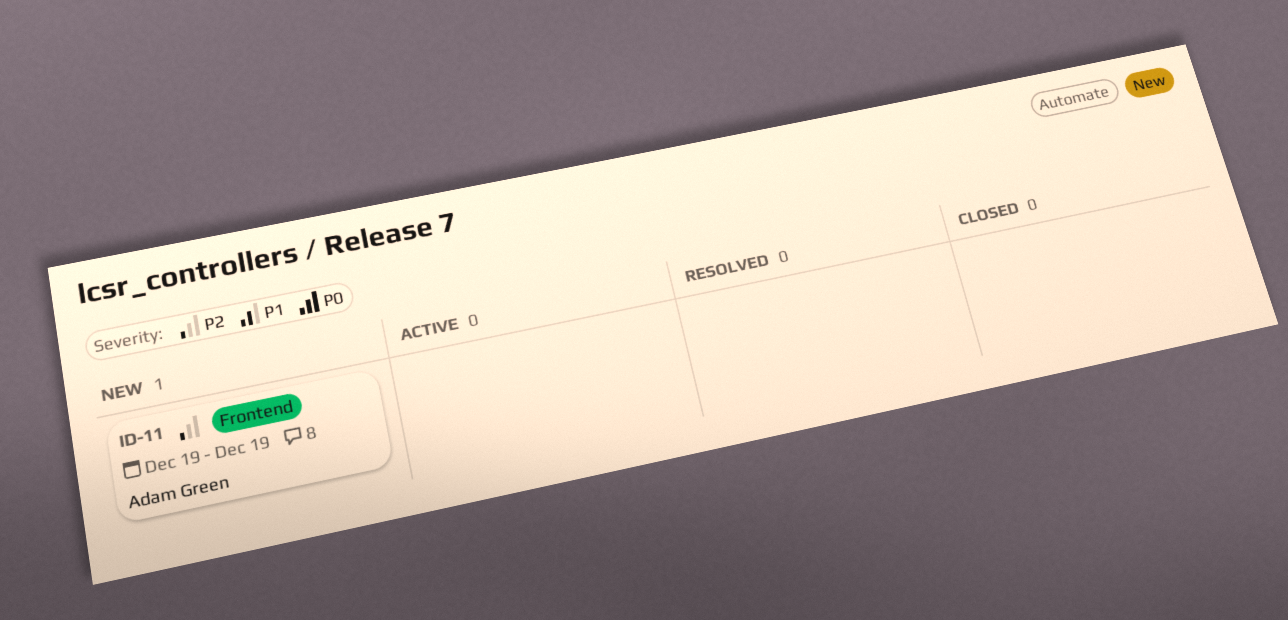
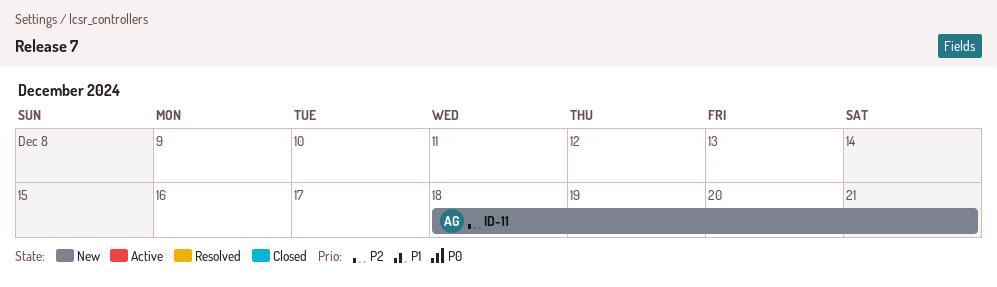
ID-11, start: Dec 19 -> Dec 18
ID-11, due: Dec 19 -> Dec 21

